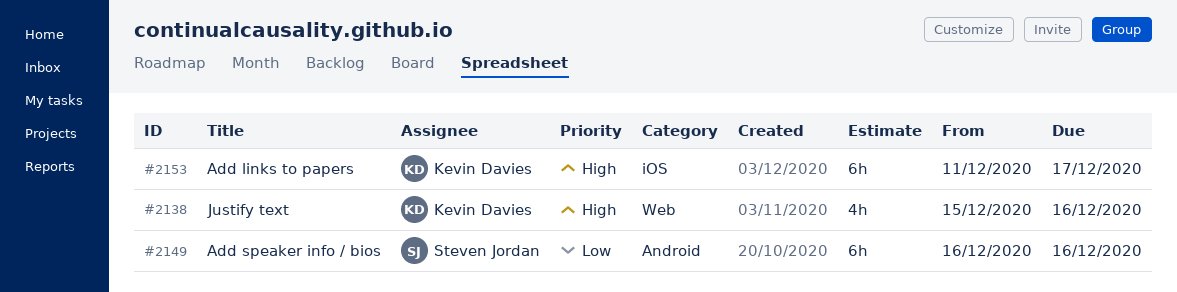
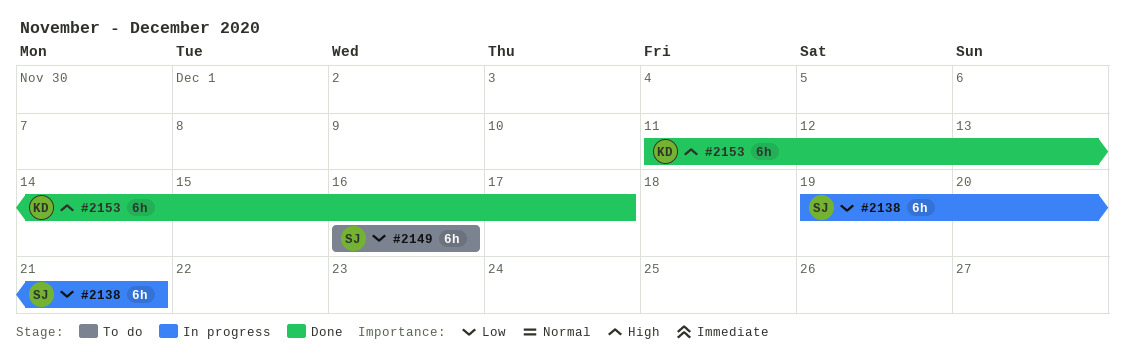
#2138, owner: Kevin Davies -> Steven Jordan
#2138, priority: High -> Low
#2138, estimate: 4h -> 6h
#2138, start: Dec 15 -> Dec 19
#2138, due: Dec 16 -> Dec 21

